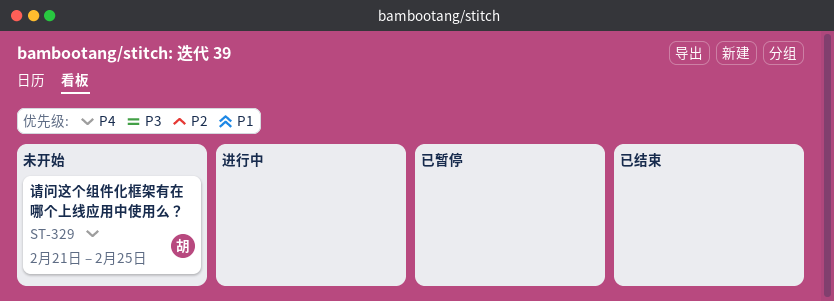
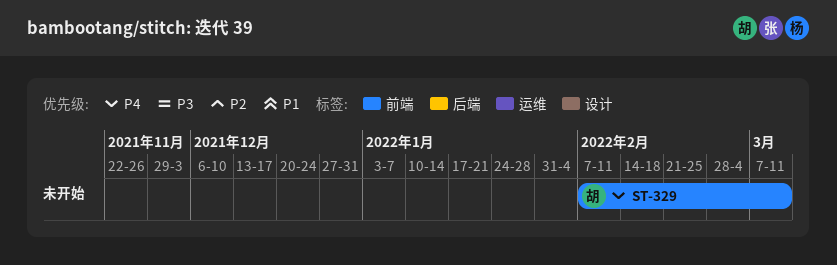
ST-329, start: Feb 21 -> Feb 7
ST-329, due: Feb 25 -> Mar 11

